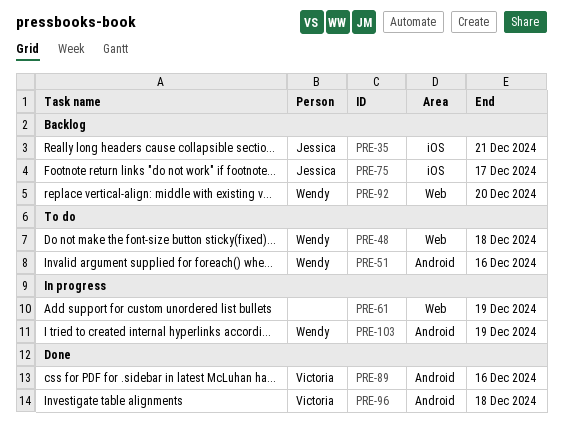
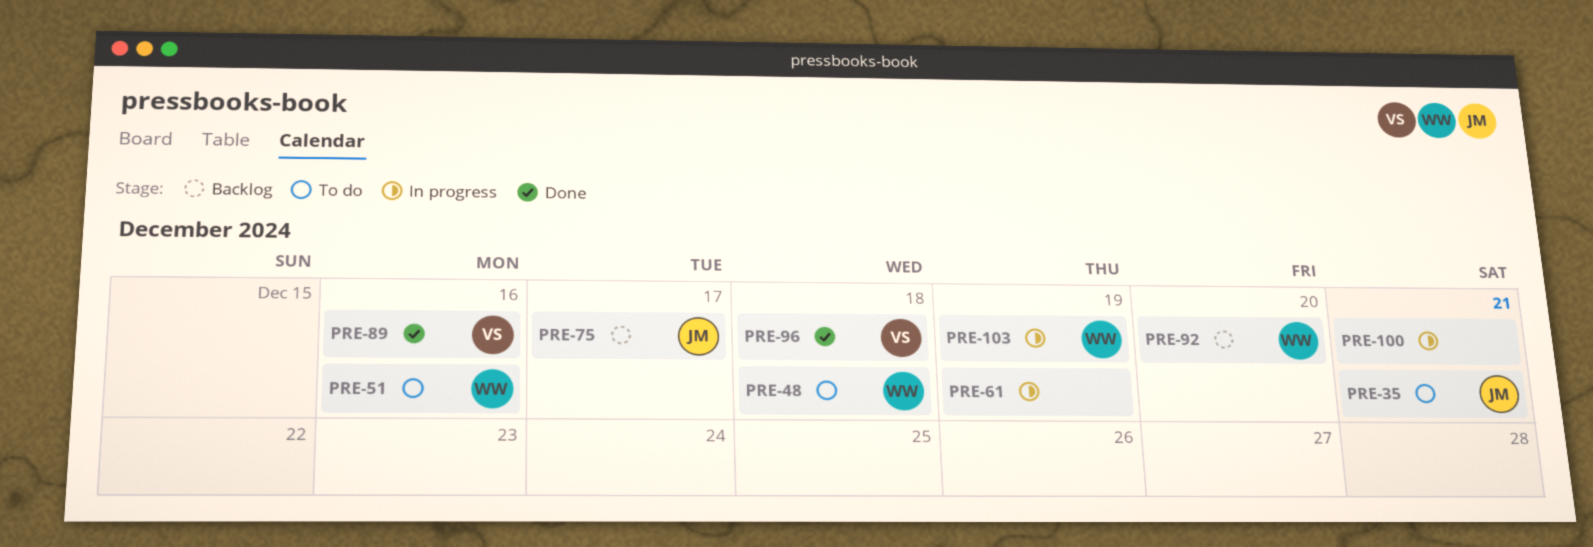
PRE-35, status: Backlog -> To do
PRE-100: none -> present

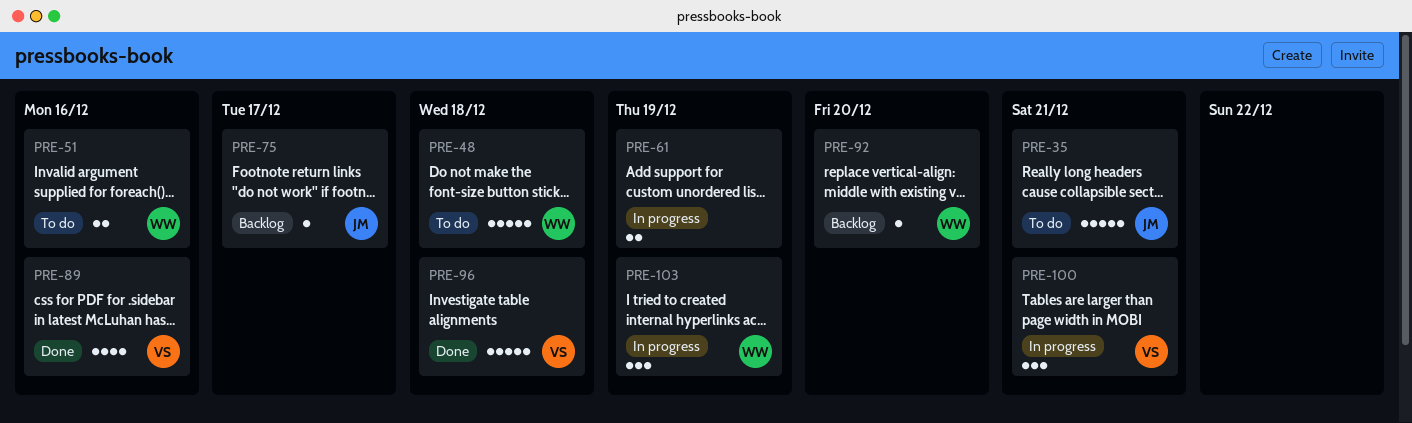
PRE-100, owner: none -> VS

